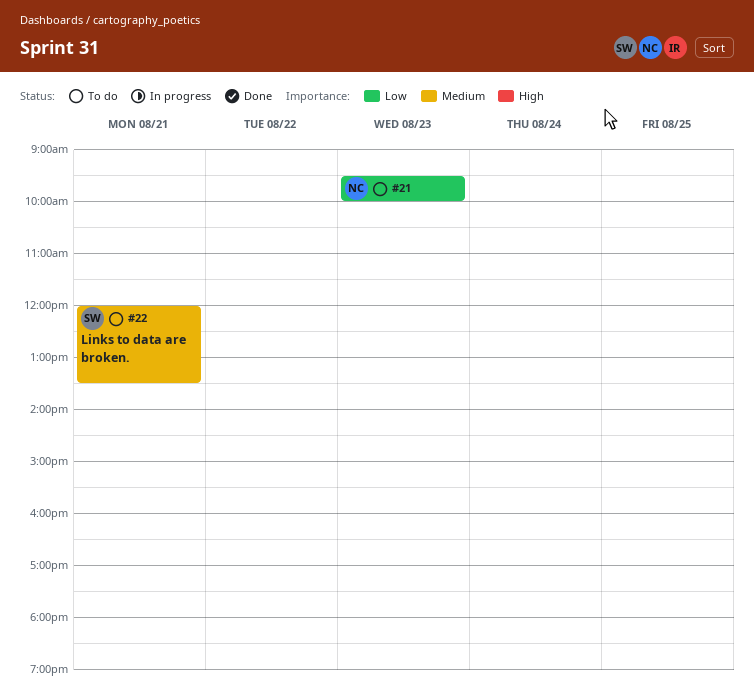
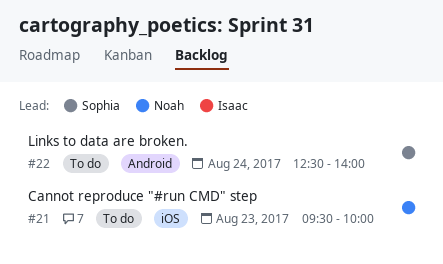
#22, day: Aug 21 -> Aug 24
#22, begins: 12:00 -> 12:30
#22, ends: 13:30 -> 14:00

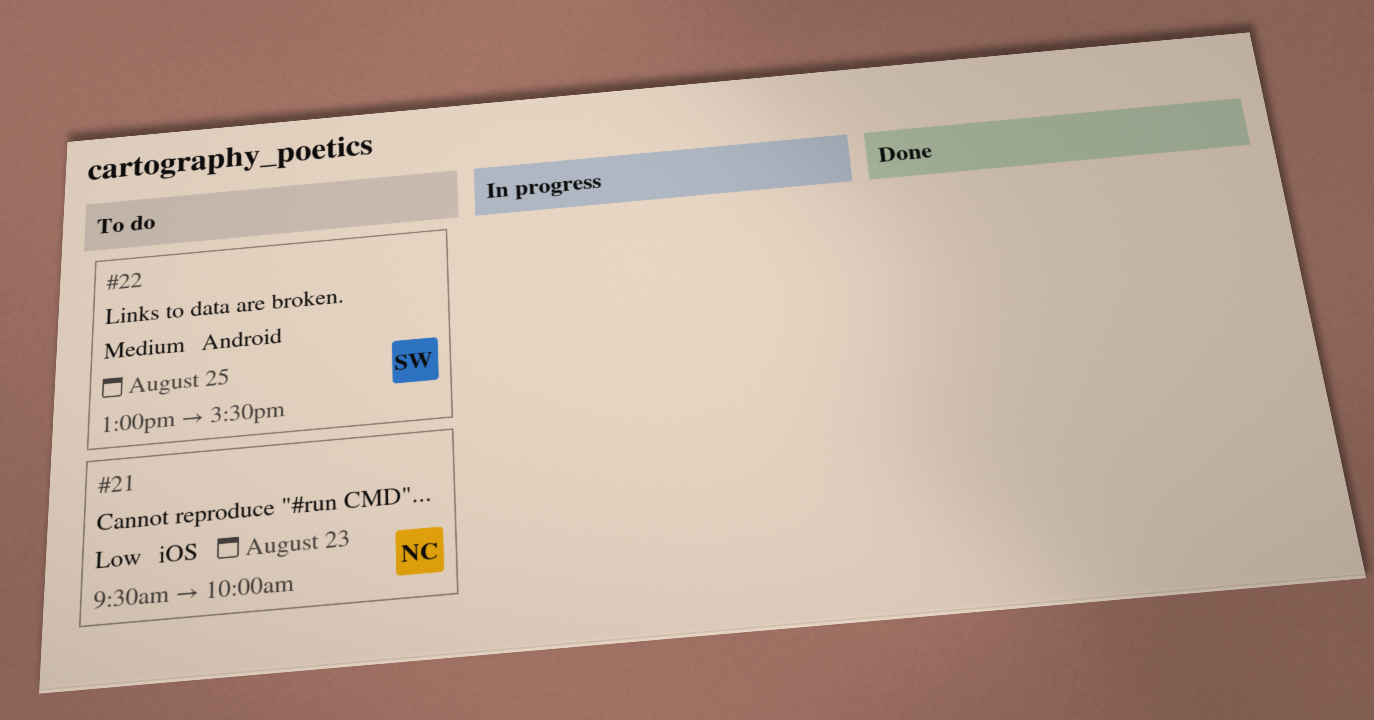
#22, day: Aug 24 -> Aug 25
#22, begins: 12:30 -> 13:00
#22, ends: 14:00 -> 15:30

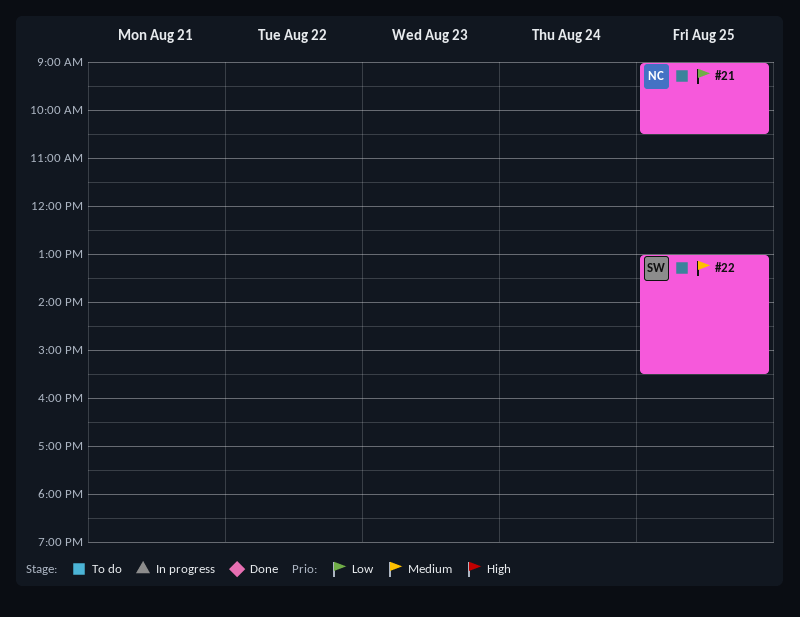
#21, day: Aug 23 -> Aug 25
#21, begins: 09:30 -> 09:00
#21, ends: 10:00 -> 10:30

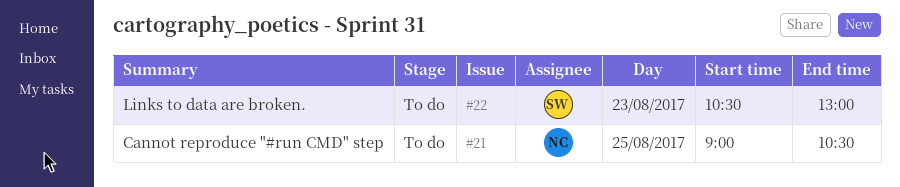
#22, day: Aug 25 -> Aug 23
#22, begins: 13:00 -> 10:30
#22, ends: 15:30 -> 13:00

